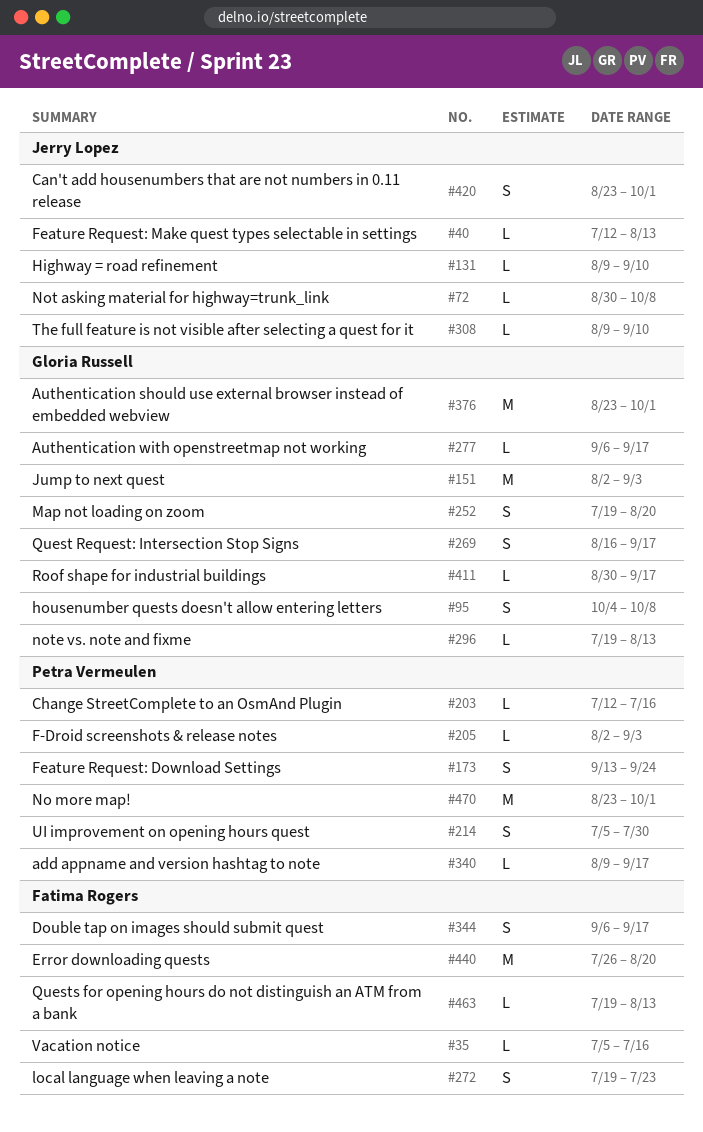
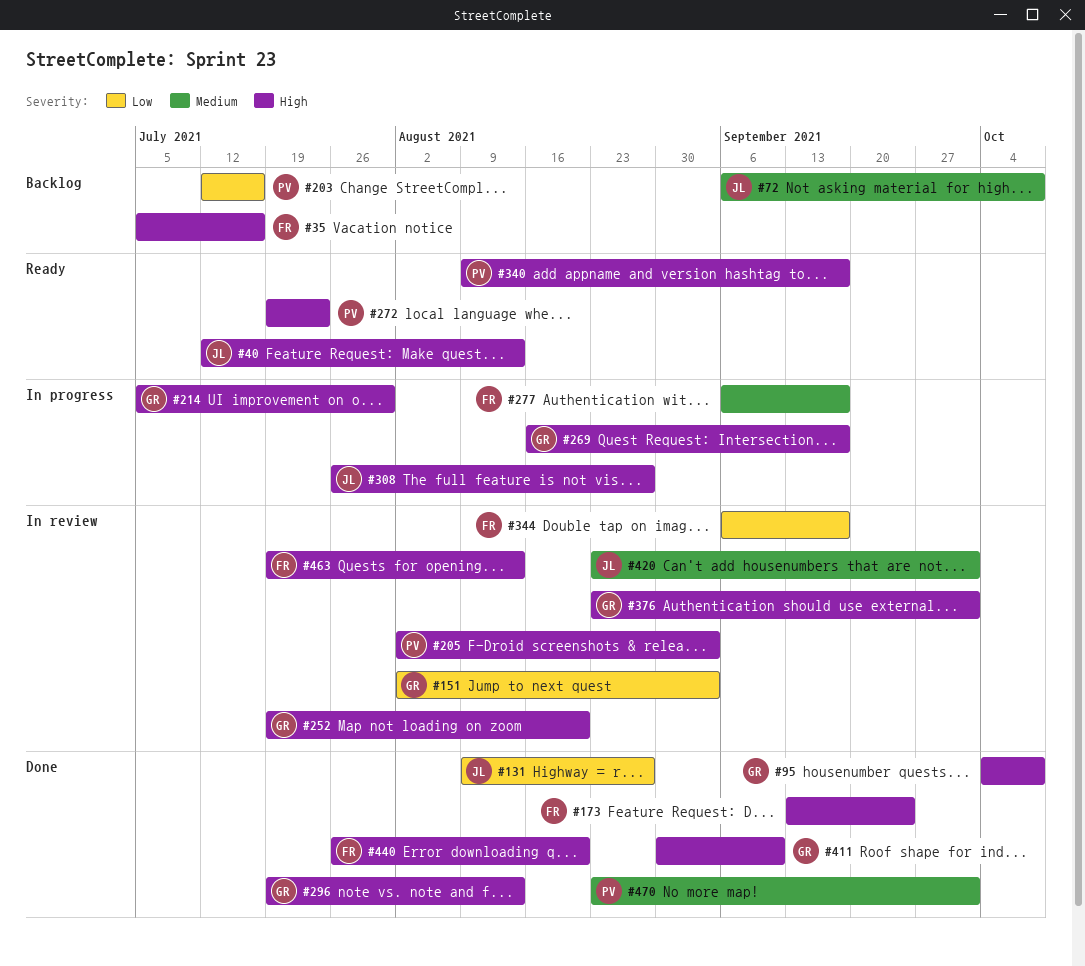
#72, start: Aug 30 -> Sep 6
#131, due: Sep 10 -> Aug 27
#173, owner: Petra Vermeulen -> Fatima Rogers
#214, owner: Petra Vermeulen -> Gloria Russell
#272, owner: Fatima Rogers -> Petra Vermeulen
#277, owner: Gloria Russell -> Fatima Rogers
#308, start: Aug 9 -> Jul 26
#308, due: Sep 10 -> Aug 27
#411, due: Sep 17 -> Sep 10

